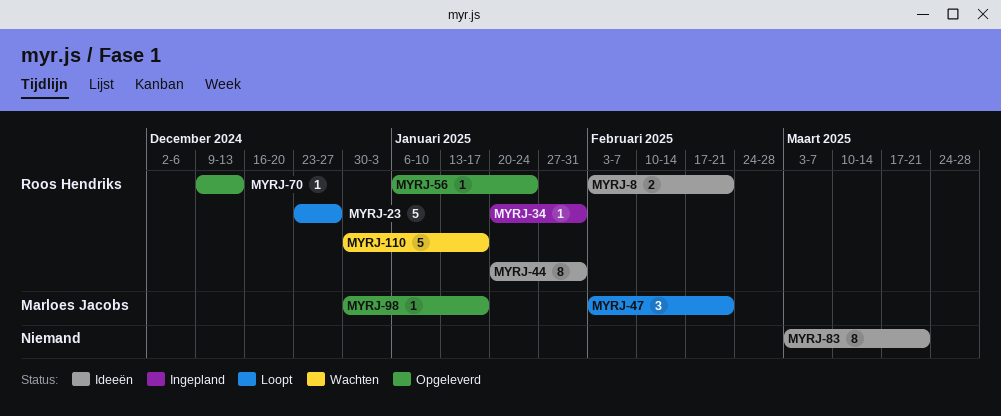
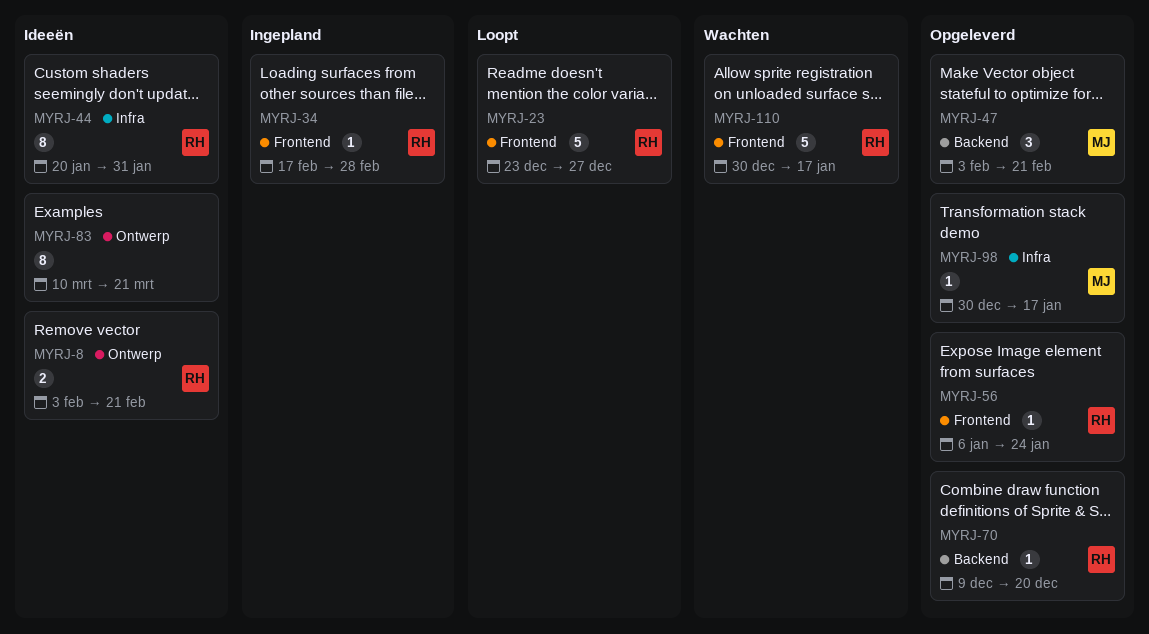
MYRJ-34, start: Jan 20 -> Feb 17
MYRJ-34, due: Jan 31 -> Feb 28
MYRJ-47, status: Loopt -> Opgeleverd
MYRJ-70, due: Dec 13 -> Dec 20
MYRJ-83, start: Mar 3 -> Mar 10

